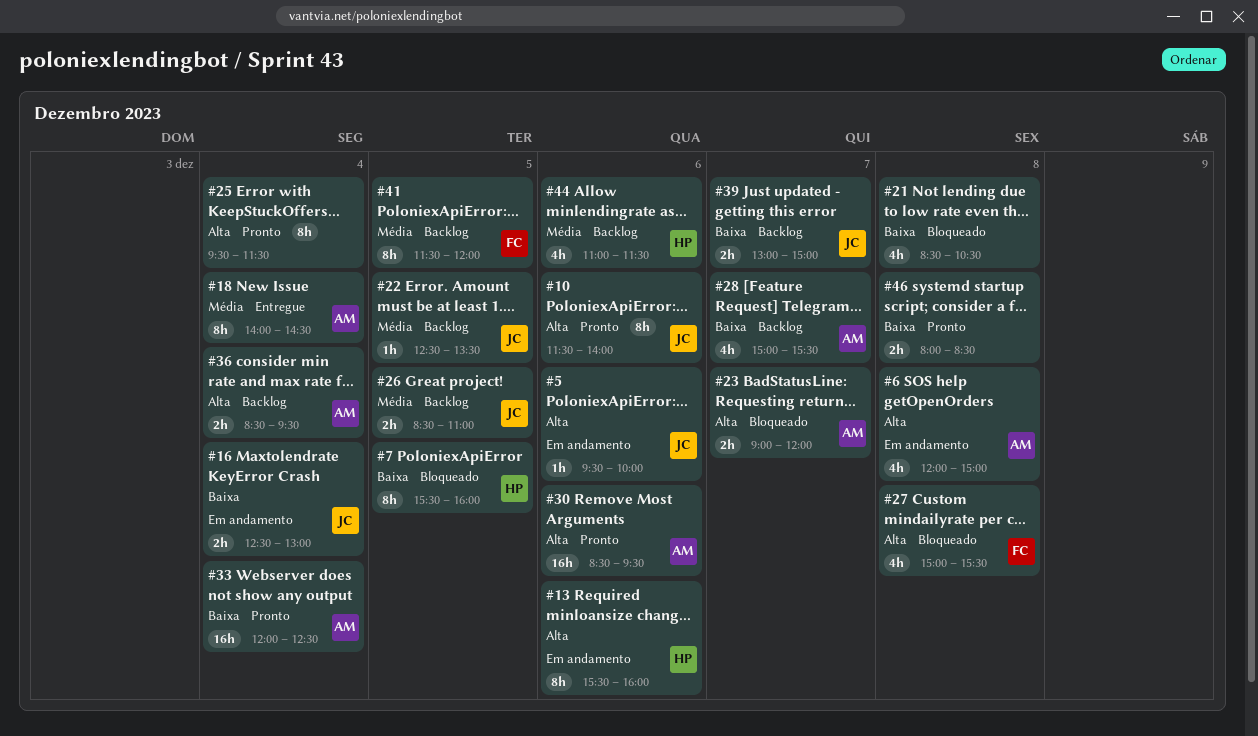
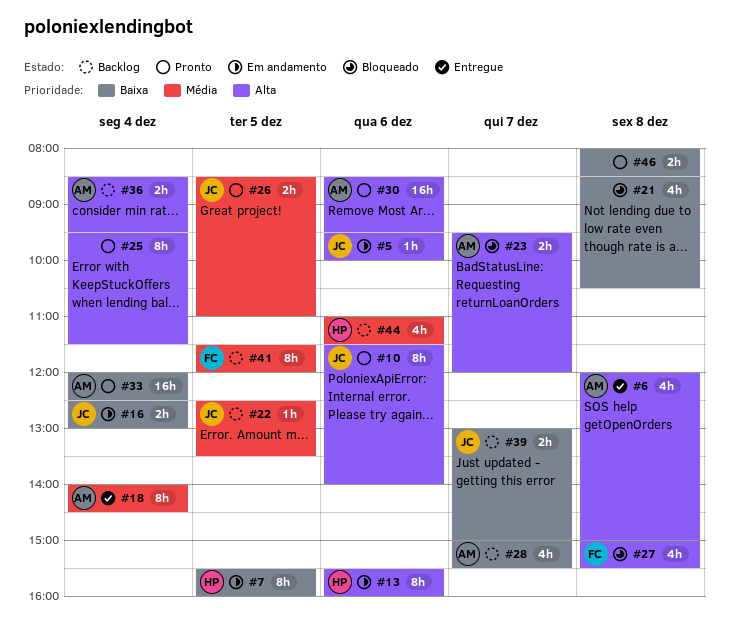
#6, status: Em andamento -> Entregue
#7, status: Bloqueado -> Em andamento
#23, begins: 09:00 -> 09:30
#26, status: Backlog -> Pronto

